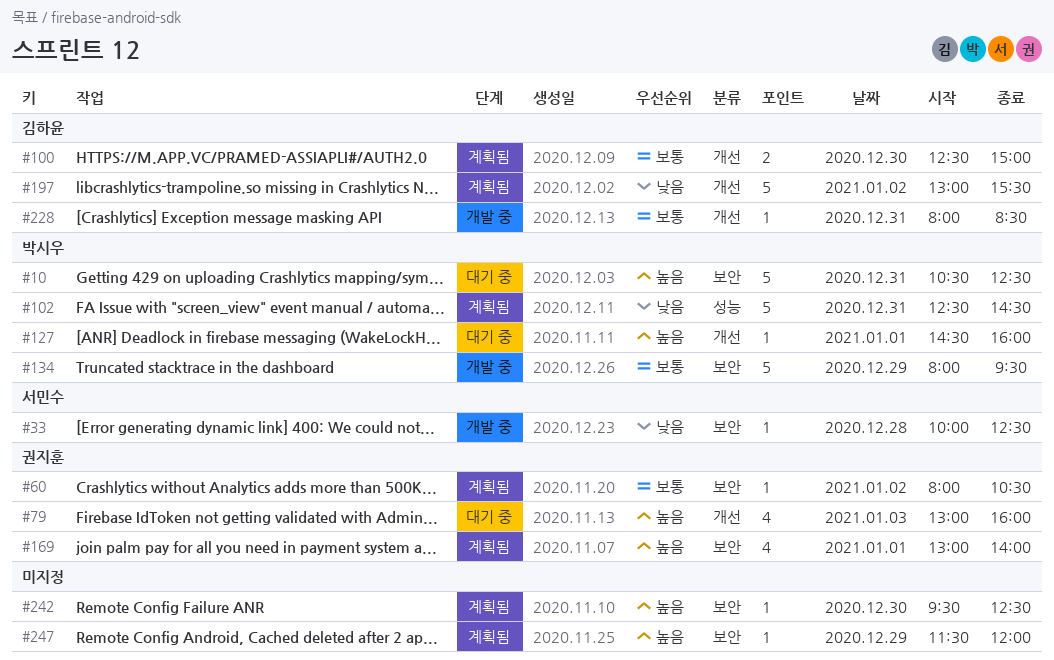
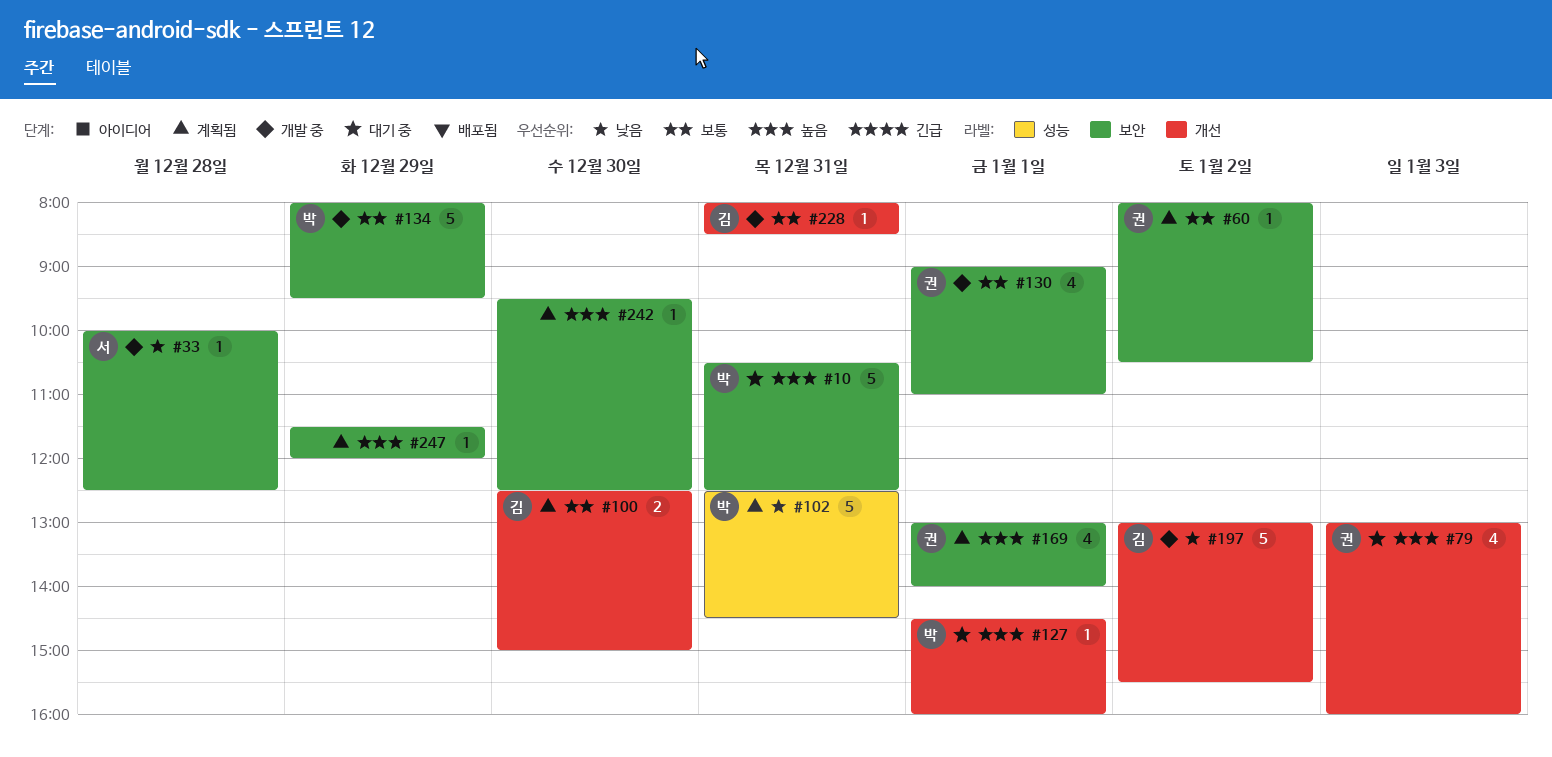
#130: none -> present
#197, status: 계획됨 -> 개발 중

